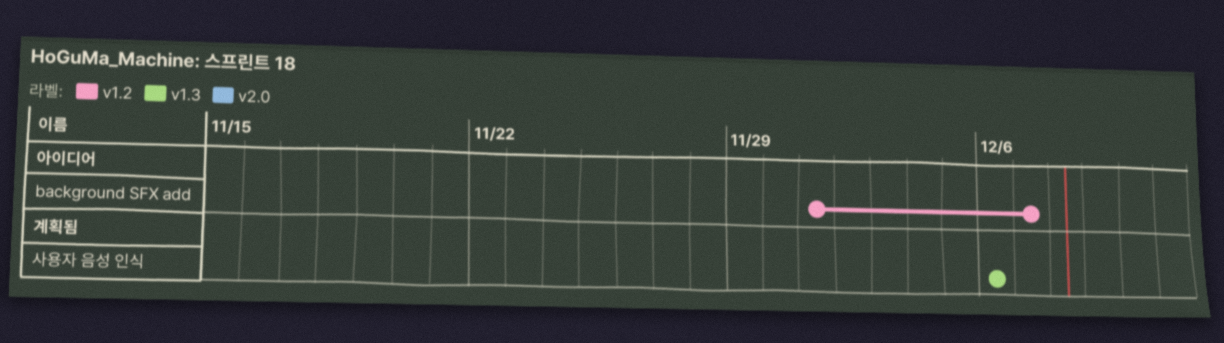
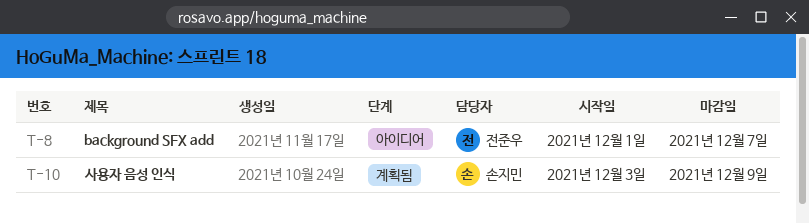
사용자 음성 인식, start: Dec 6 -> Dec 3
사용자 음성 인식, due: Dec 6 -> Dec 9

